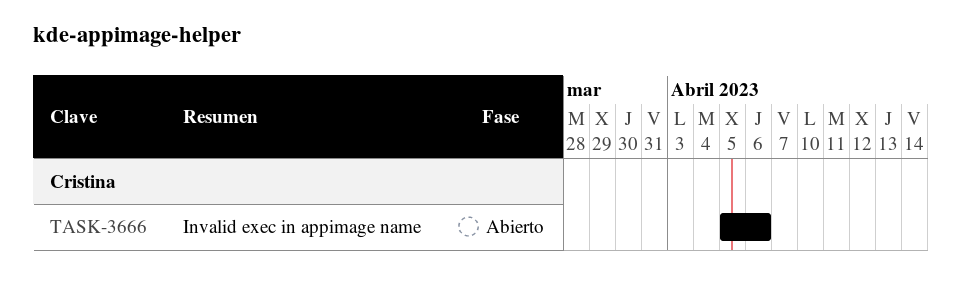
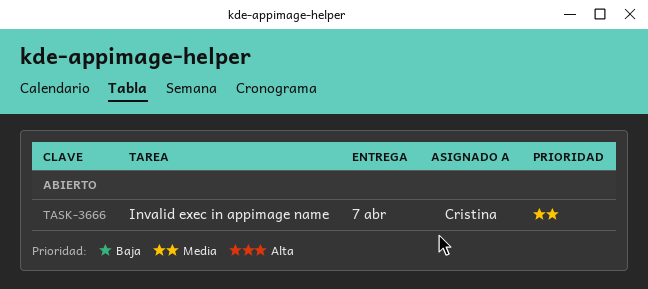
TASK-3666, due: Apr 6 -> Apr 7

